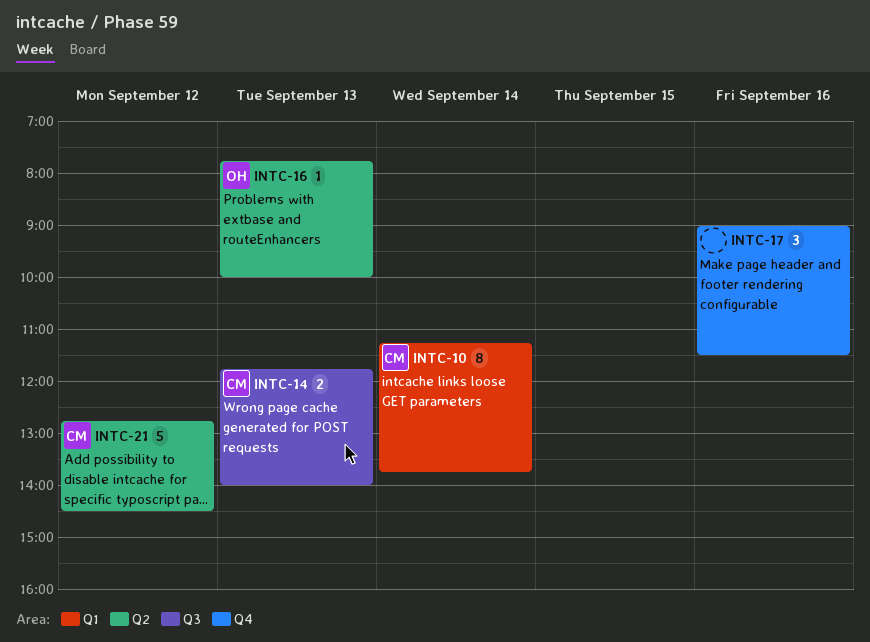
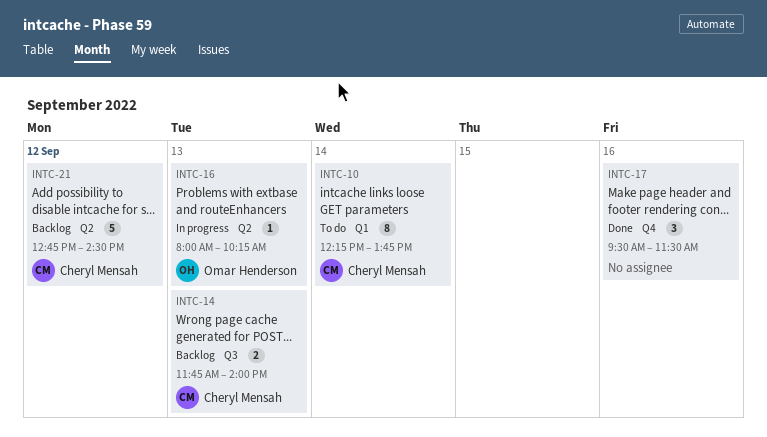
INTC-10, begins: 11:15 -> 12:15
INTC-16, begins: 07:45 -> 08:00
INTC-16, ends: 10:00 -> 10:15
INTC-17, begins: 09:00 -> 09:30

